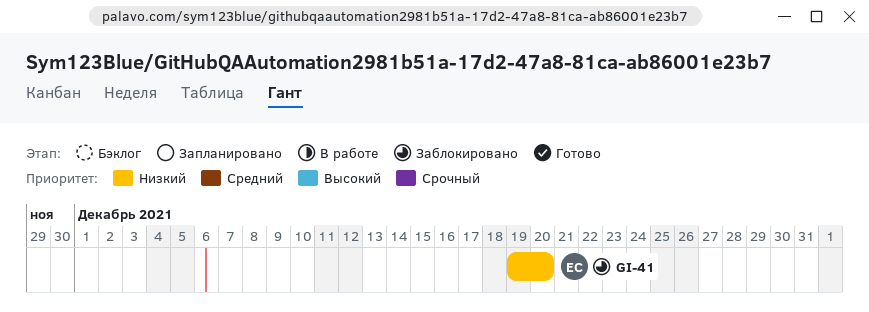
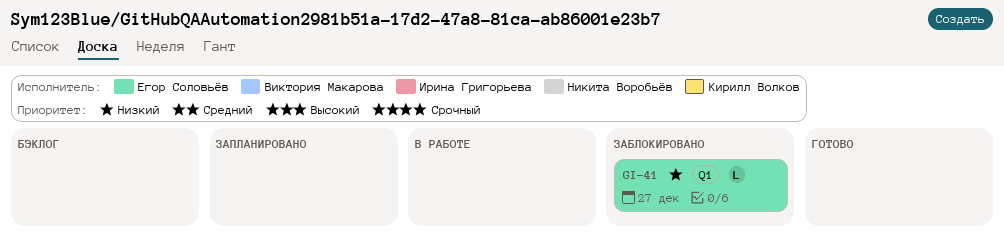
GI-41, due: Dec 20 -> Dec 27

